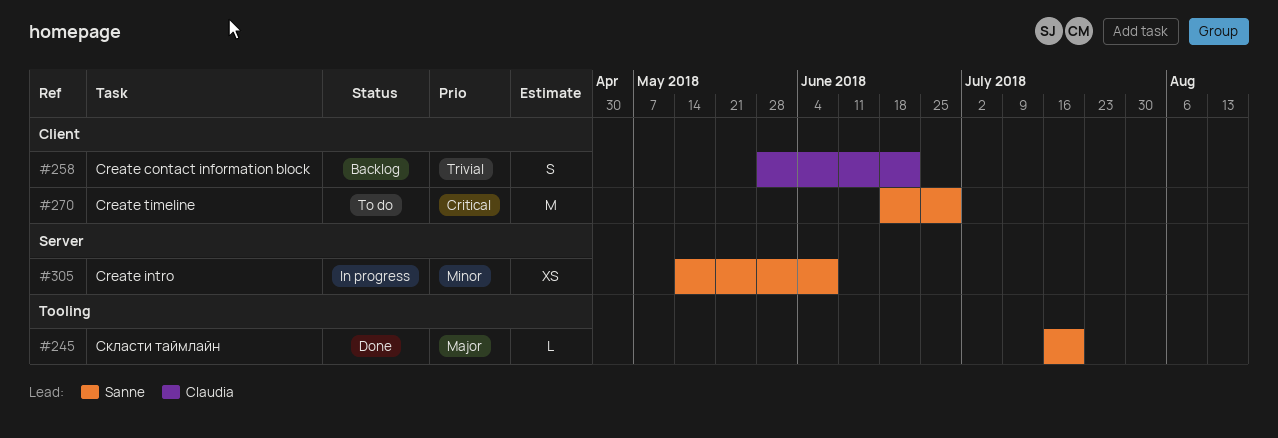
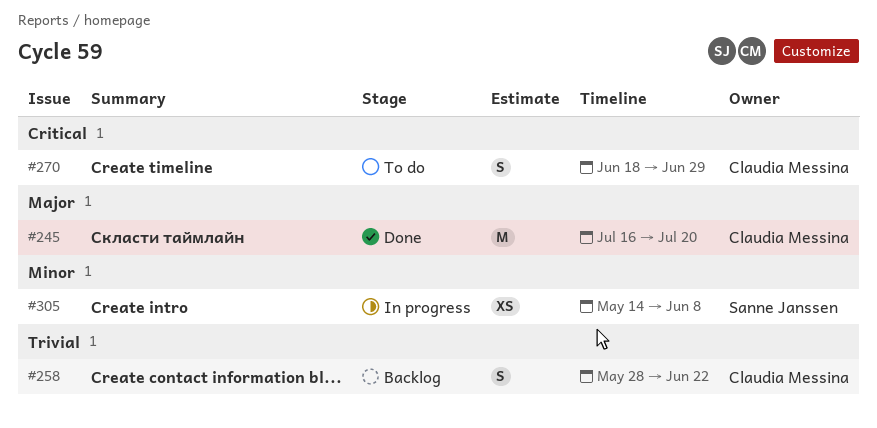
#245, owner: Sanne Janssen -> Claudia Messina
#245, estimate: L -> M
#270, owner: Sanne Janssen -> Claudia Messina
#270, estimate: M -> S

